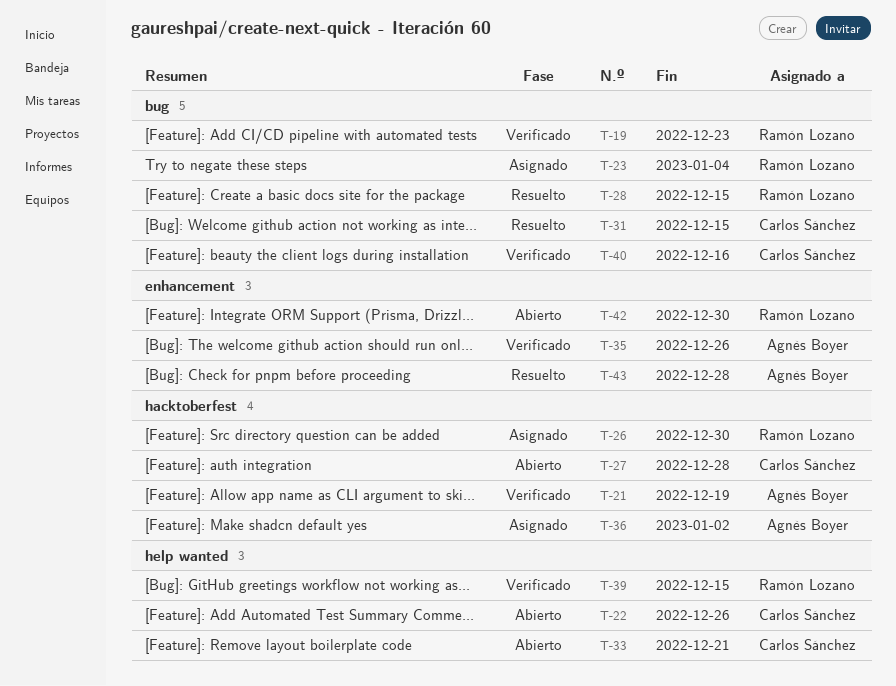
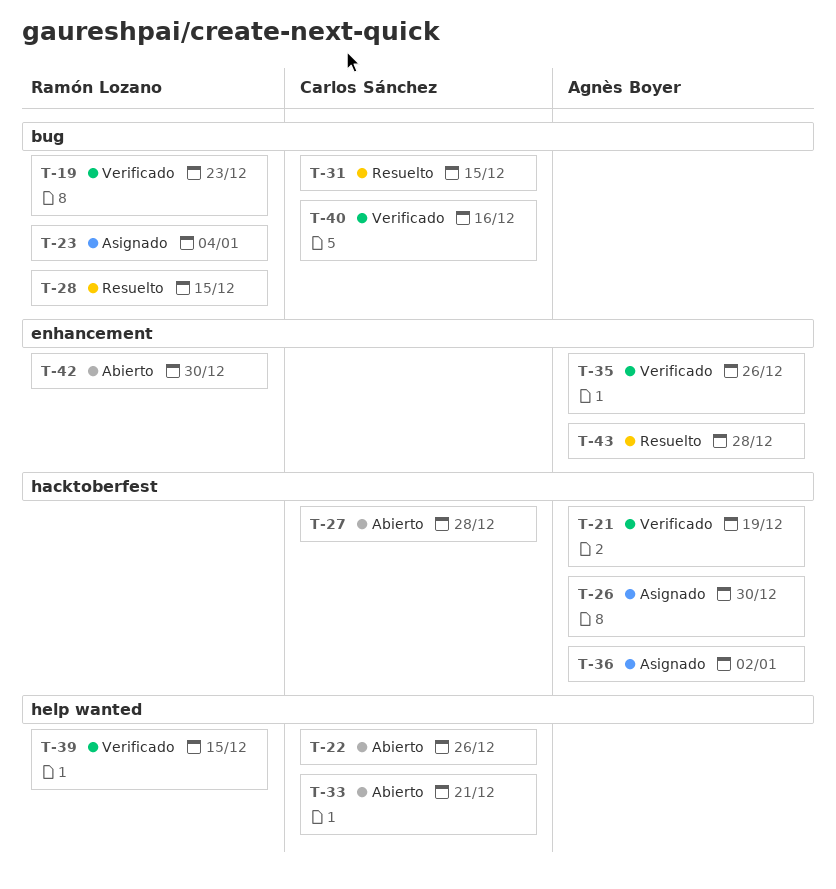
T-26, owner: Ramón Lozano -> Agnès Boyer

